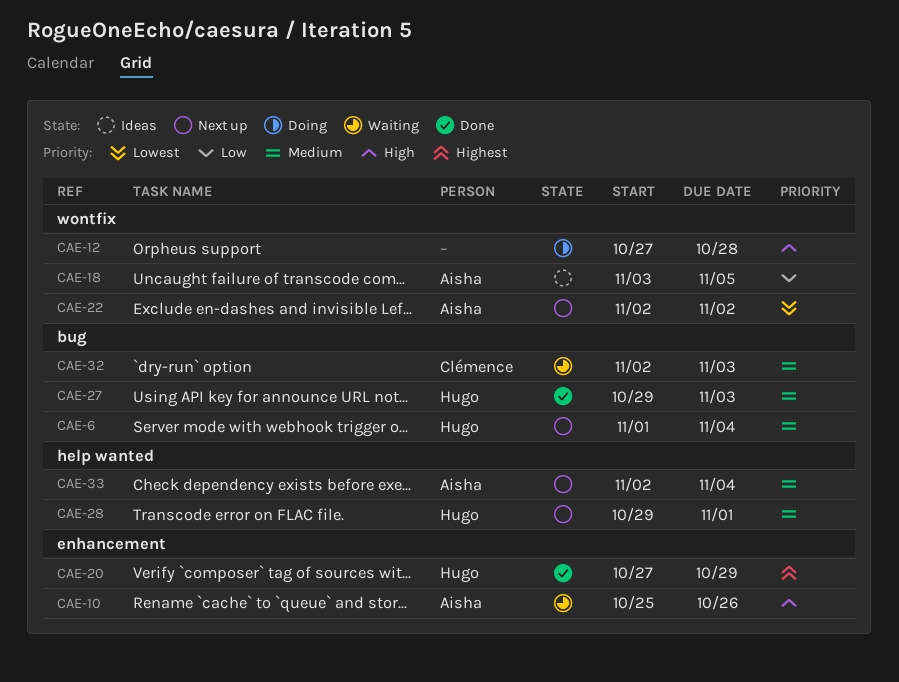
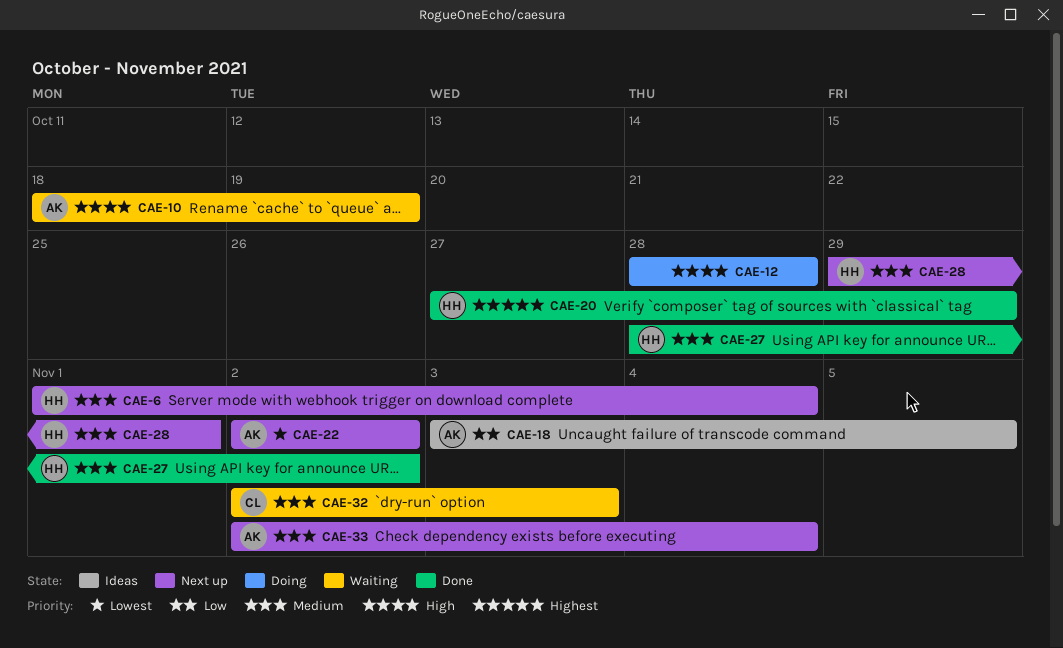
CAE-10, start: Oct 25 -> Oct 18
CAE-10, due: Oct 26 -> Oct 19
CAE-12, start: Oct 27 -> Oct 28
CAE-27, start: Oct 29 -> Oct 28
CAE-27, due: Nov 3 -> Nov 2

